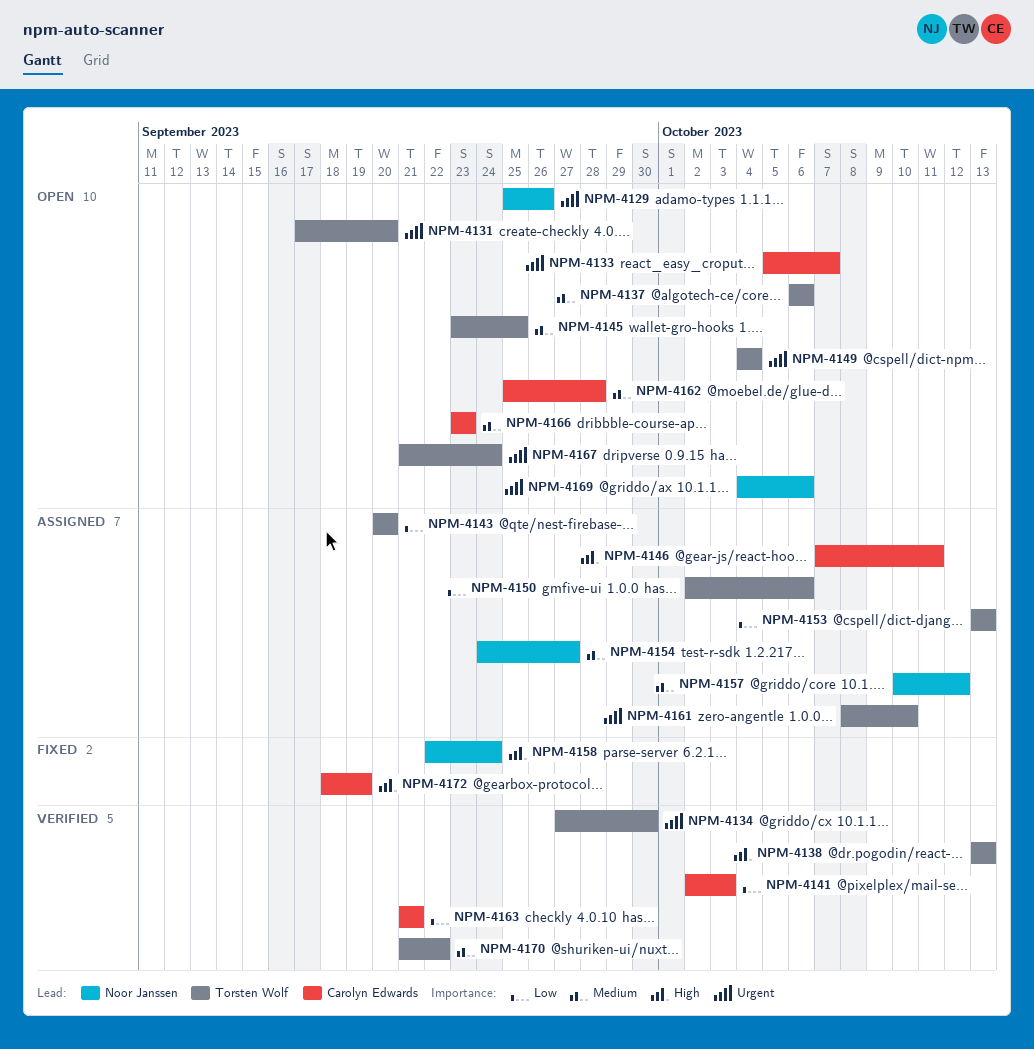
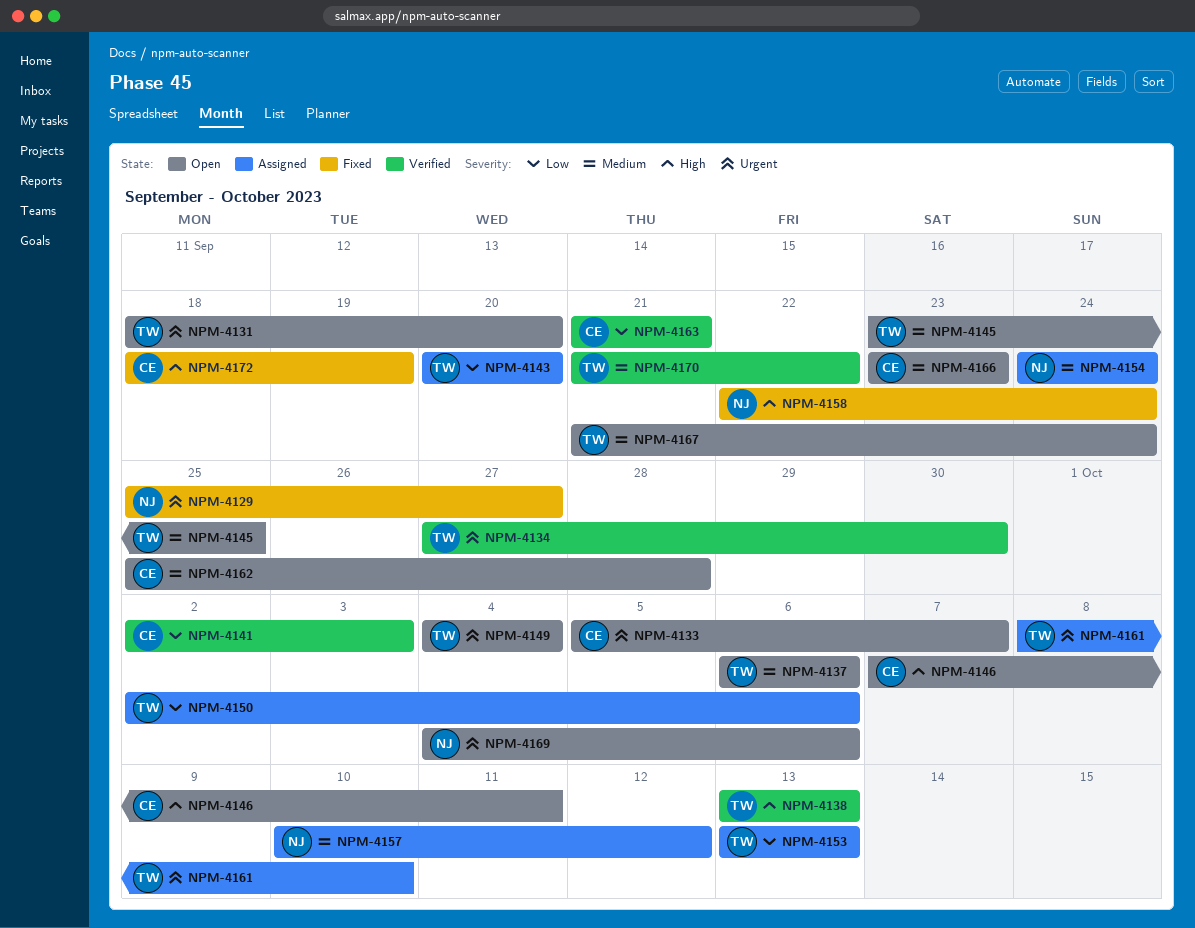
NPM-4129, status: Open -> Fixed
NPM-4129, due: Sep 26 -> Sep 27
NPM-4131, start: Sep 17 -> Sep 18
NPM-4146, status: Assigned -> Open
NPM-4154, due: Sep 27 -> Sep 24
NPM-4167, priority: Urgent -> Medium

